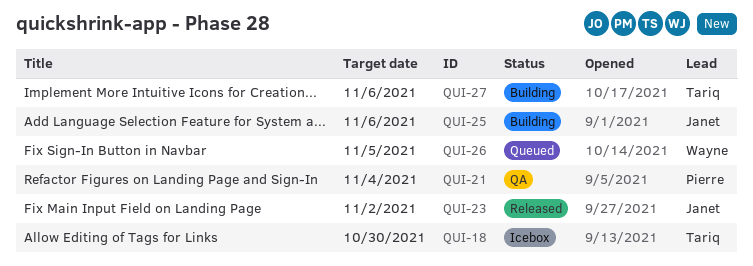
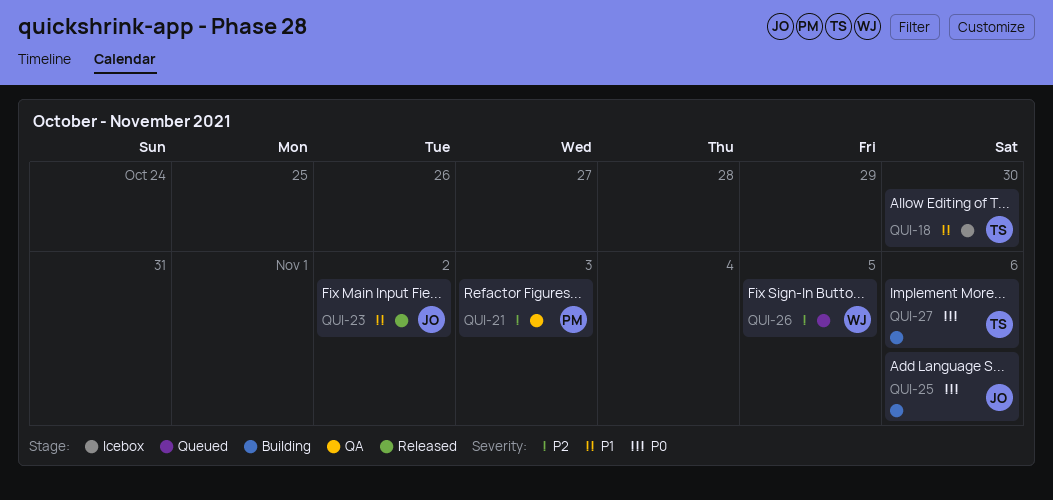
QUI-21, due: Nov 4 -> Nov 3

